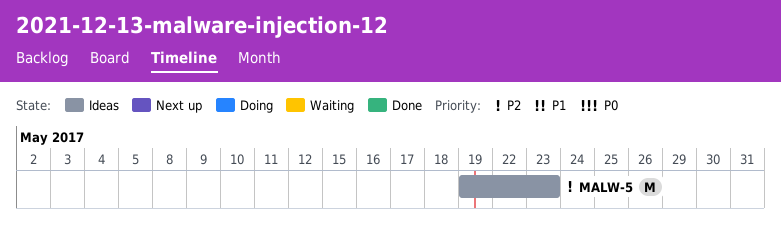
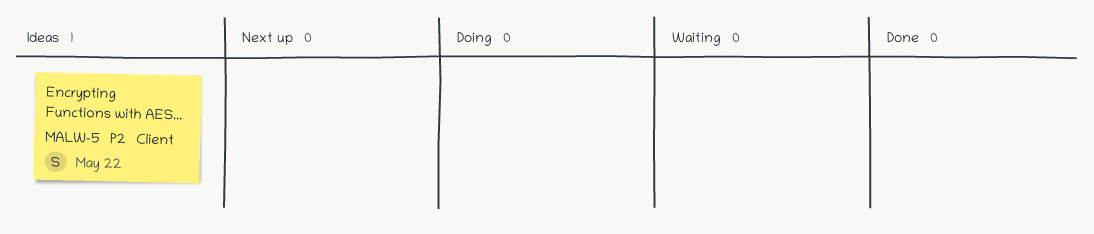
MALW-5, estimate: M -> S
MALW-5, due: May 23 -> May 22

